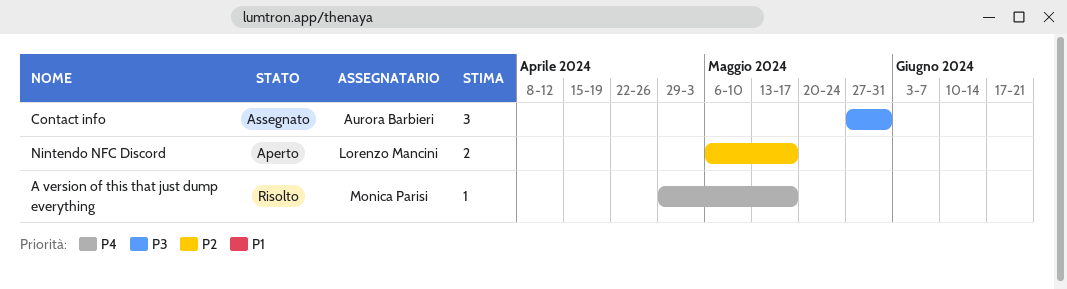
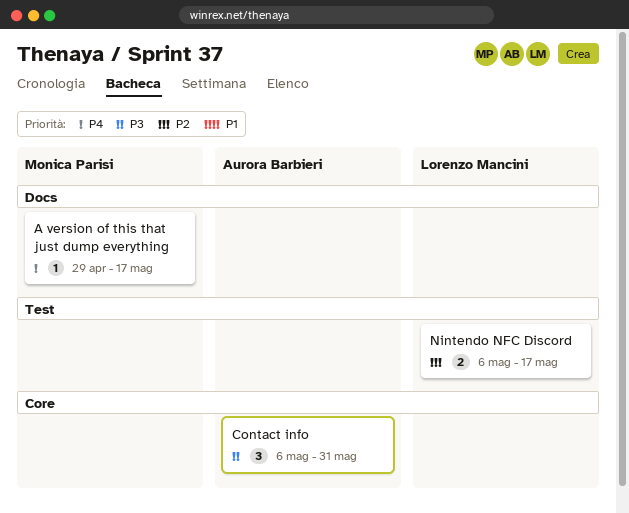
Contact info, start: May 27 -> May 6

